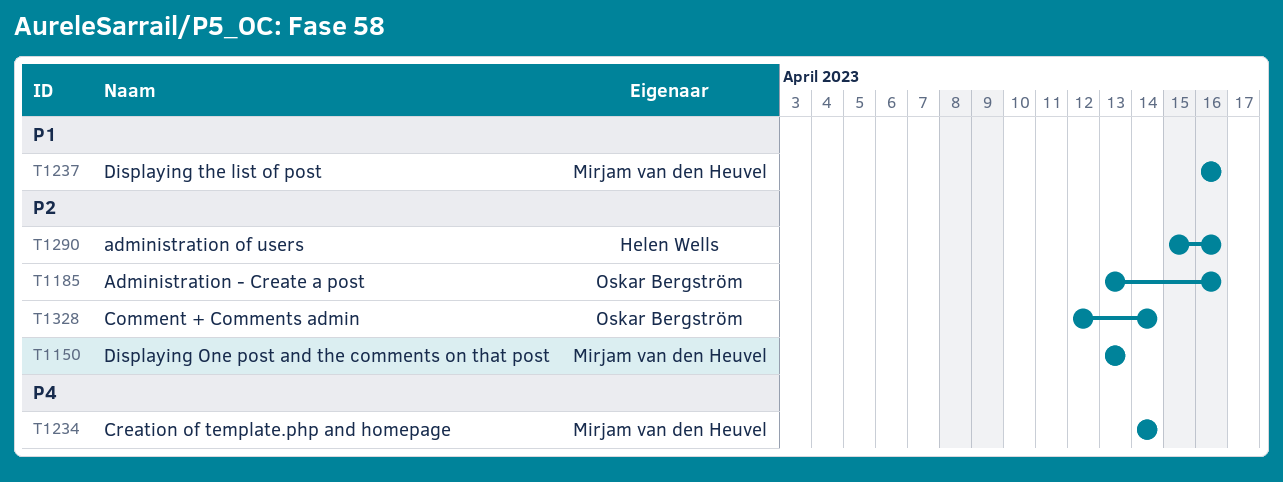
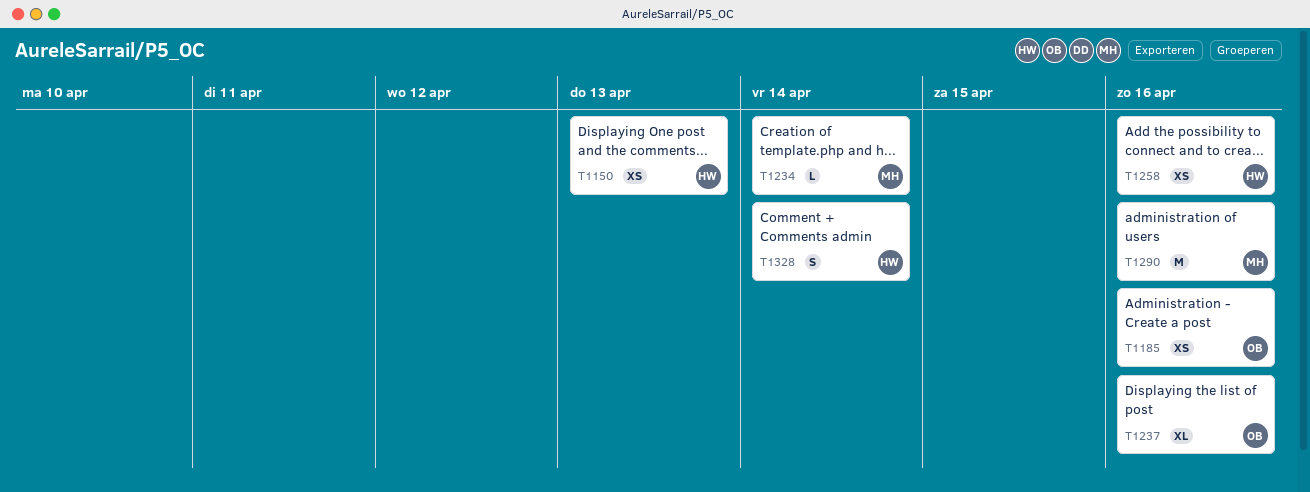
T1150, owner: Mirjam van den Heuvel -> Helen Wells
T1237, owner: Mirjam van den Heuvel -> Oskar Bergström
T1258: none -> present
T1290, owner: Helen Wells -> Mirjam van den Heuvel
T1328, owner: Oskar Bergström -> Helen Wells

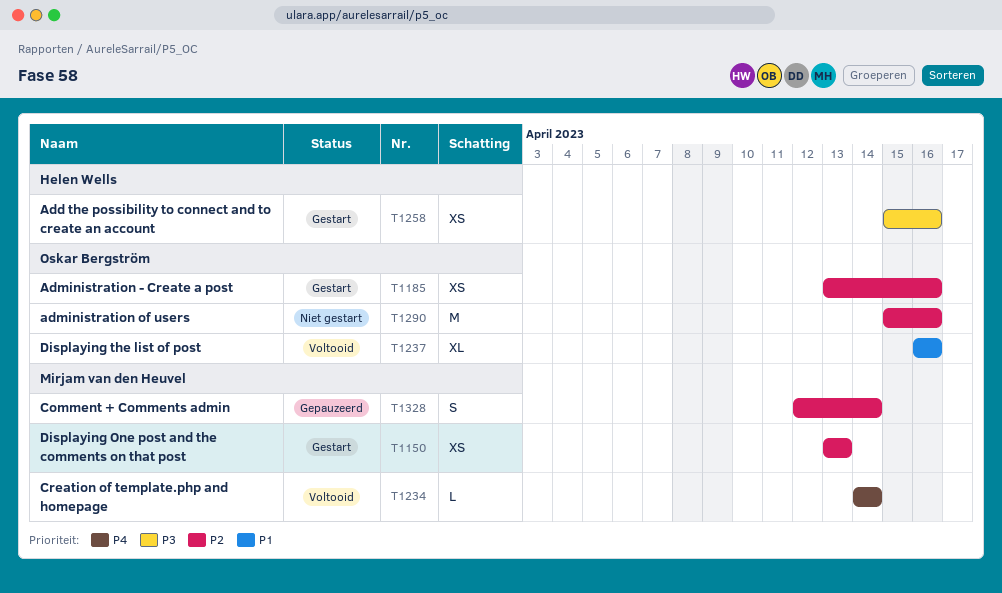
T1150, owner: Helen Wells -> Mirjam van den Heuvel
T1290, owner: Mirjam van den Heuvel -> Oskar Bergström
T1328, owner: Helen Wells -> Mirjam van den Heuvel

